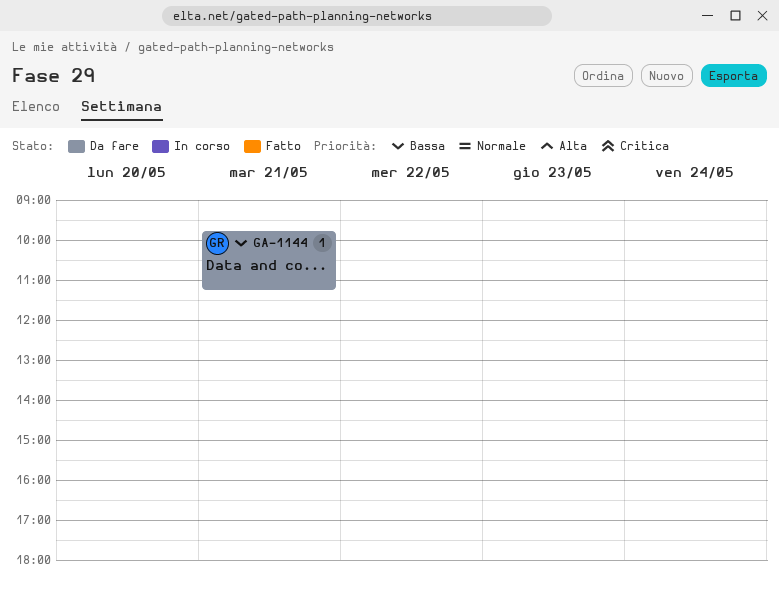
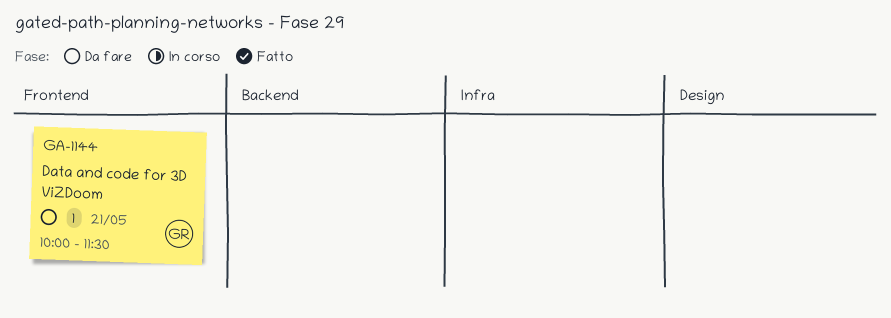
GA-1144, begins: 09:45 -> 10:00
GA-1144, ends: 11:15 -> 11:30

